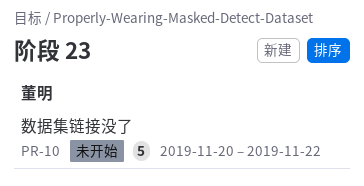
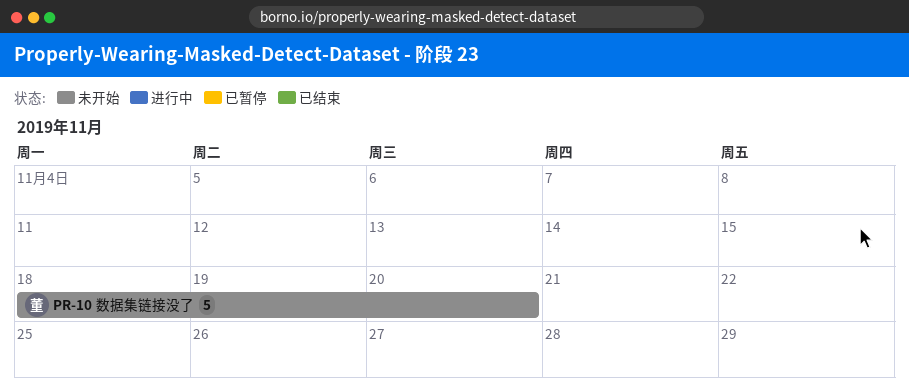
PR-10, start: Nov 20 -> Nov 18
PR-10, due: Nov 22 -> Nov 20

